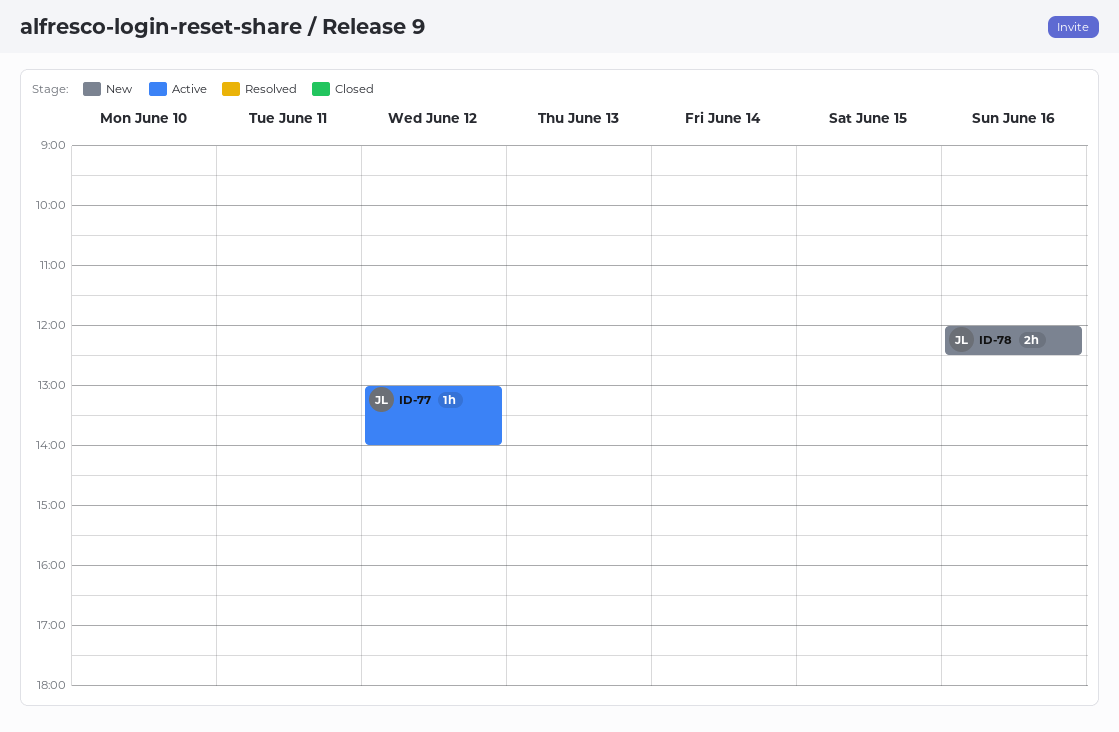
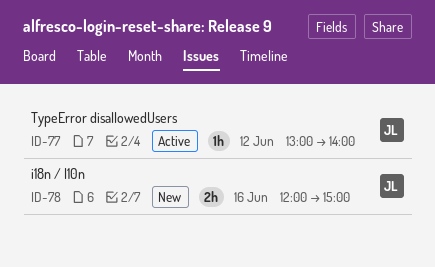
ID-78, ends: 12:30 -> 15:00

